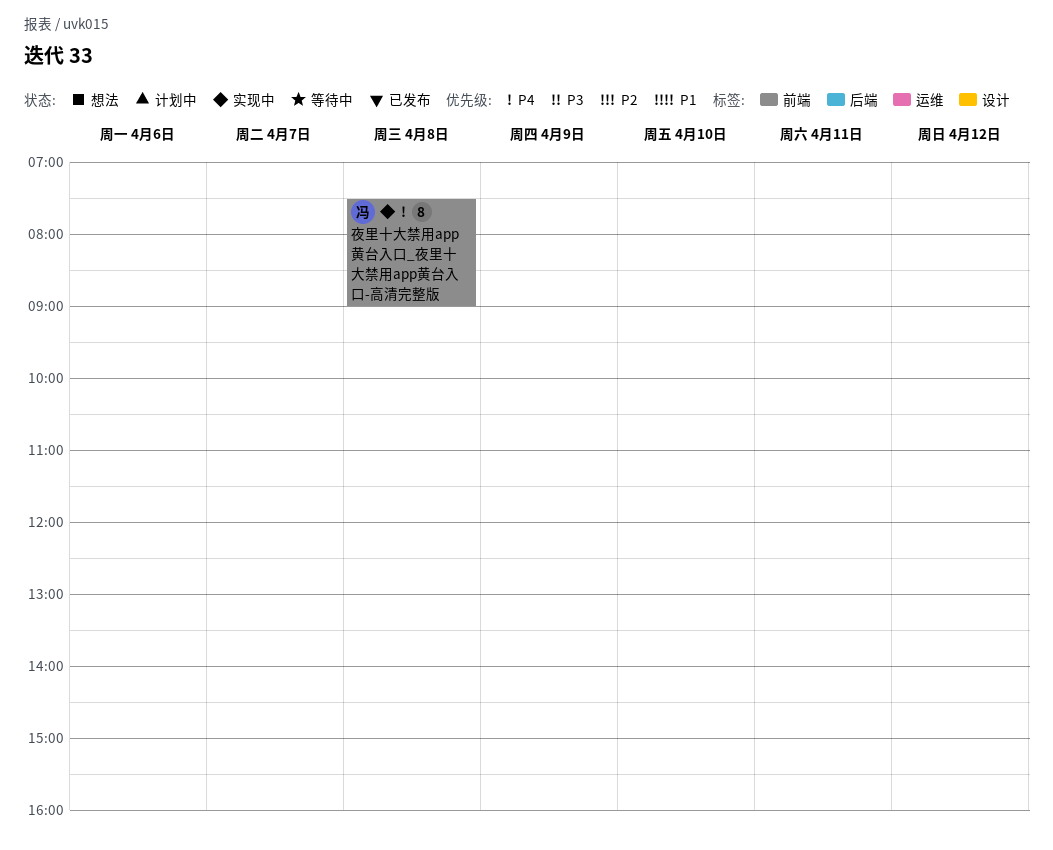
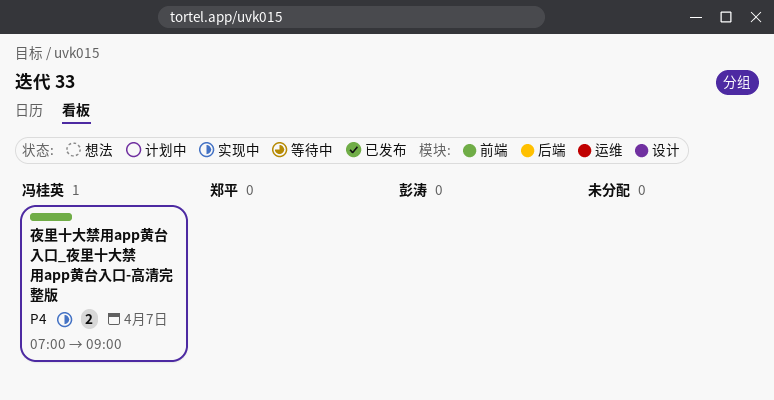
夜里十大禁用app黄台入口_夜里十大禁用app黄台入口-高清完整版, estimate: 8 -> 2
夜里十大禁用app黄台入口_夜里十大禁用app黄台入口-高清完整版, day: Apr 8 -> Apr 7
夜里十大禁用app黄台入口_夜里十大禁用app黄台入口-高清完整版, begins: 07:30 -> 07:00

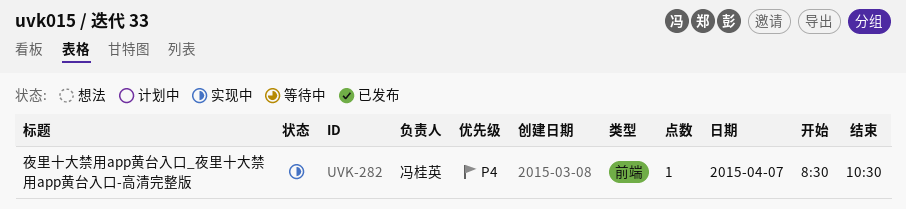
夜里十大禁用app黄台入口_夜里十大禁用app黄台入口-高清完整版, estimate: 2 -> 1
夜里十大禁用app黄台入口_夜里十大禁用app黄台入口-高清完整版, begins: 07:00 -> 08:30
夜里十大禁用app黄台入口_夜里十大禁用app黄台入口-高清完整版, ends: 09:00 -> 10:30

